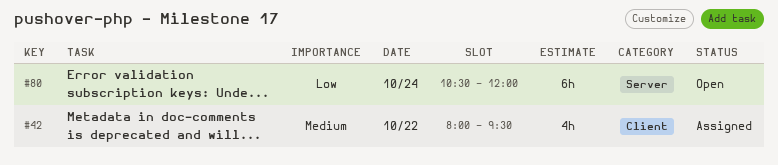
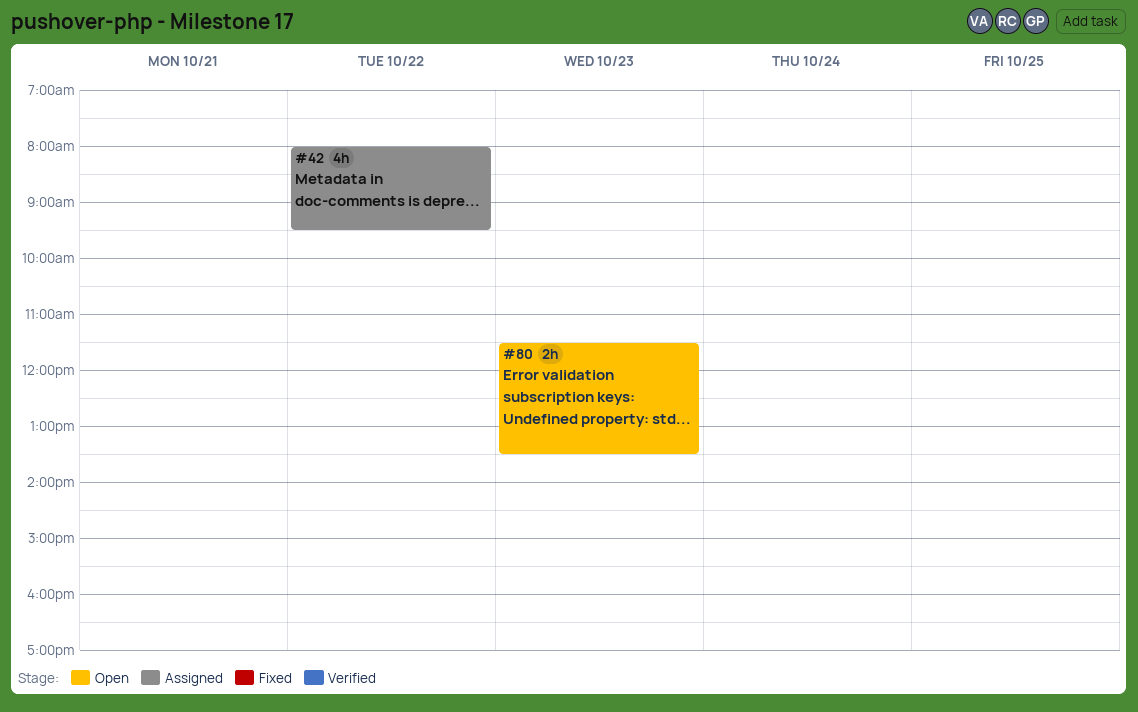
#80, estimate: 6h -> 2h
#80, day: Oct 24 -> Oct 23
#80, begins: 10:30 -> 11:30
#80, ends: 12:00 -> 13:30

